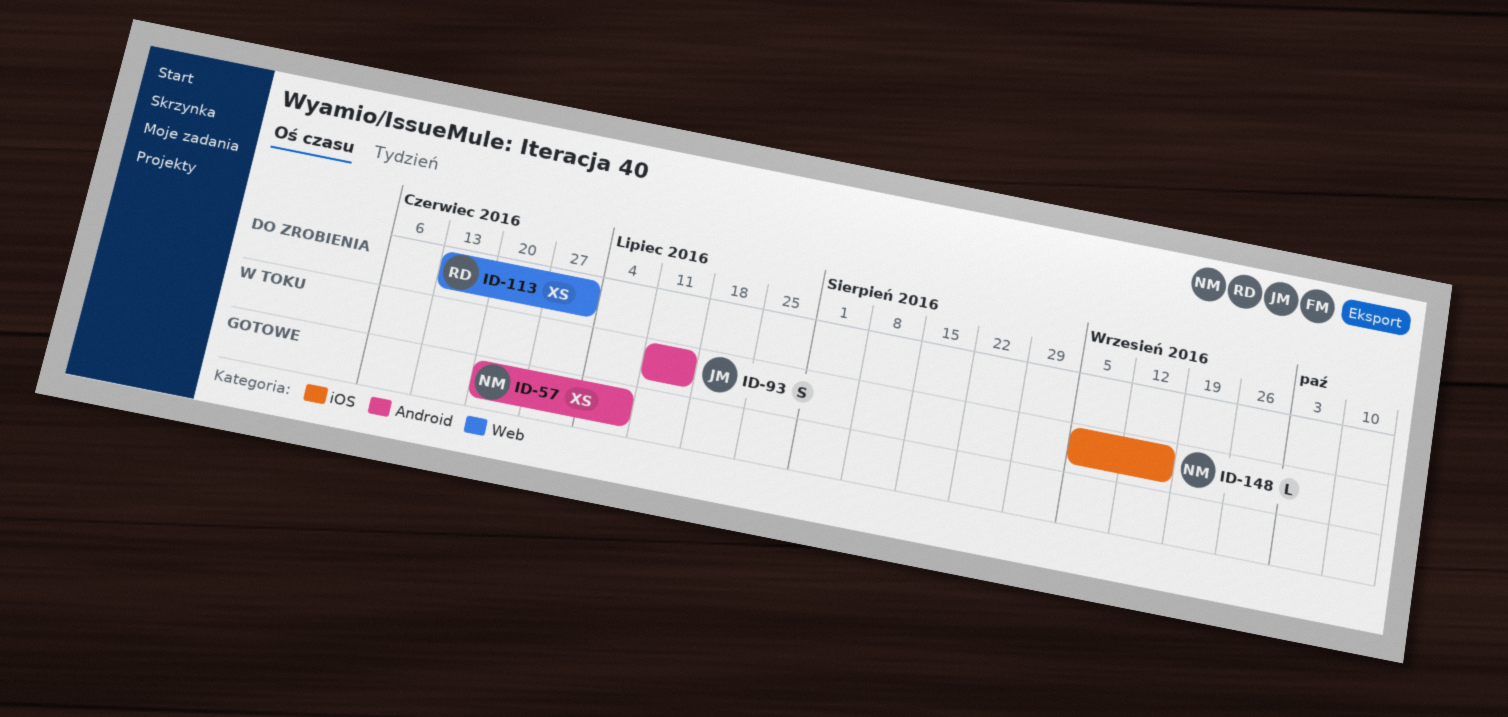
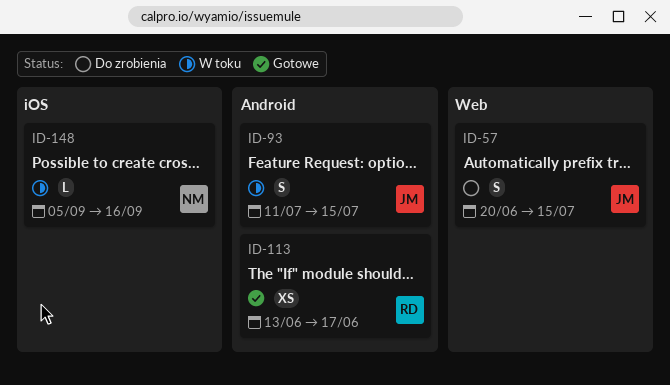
ID-57, status: Gotowe -> Do zrobienia
ID-57, owner: NM -> JM
ID-57, label: Android -> Web
ID-57, estimate: XS -> S
ID-57, due: Jul 8 -> Jul 15
ID-113, status: Do zrobienia -> Gotowe
ID-113, label: Web -> Android
ID-113, due: Jul 1 -> Jun 17

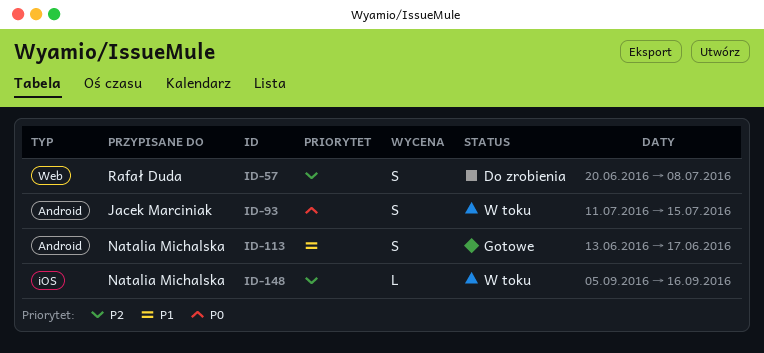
ID-57, owner: Jacek Marciniak -> Rafał Duda
ID-57, due: Jul 15 -> Jul 8
ID-113, owner: Rafał Duda -> Natalia Michalska
ID-113, estimate: XS -> S

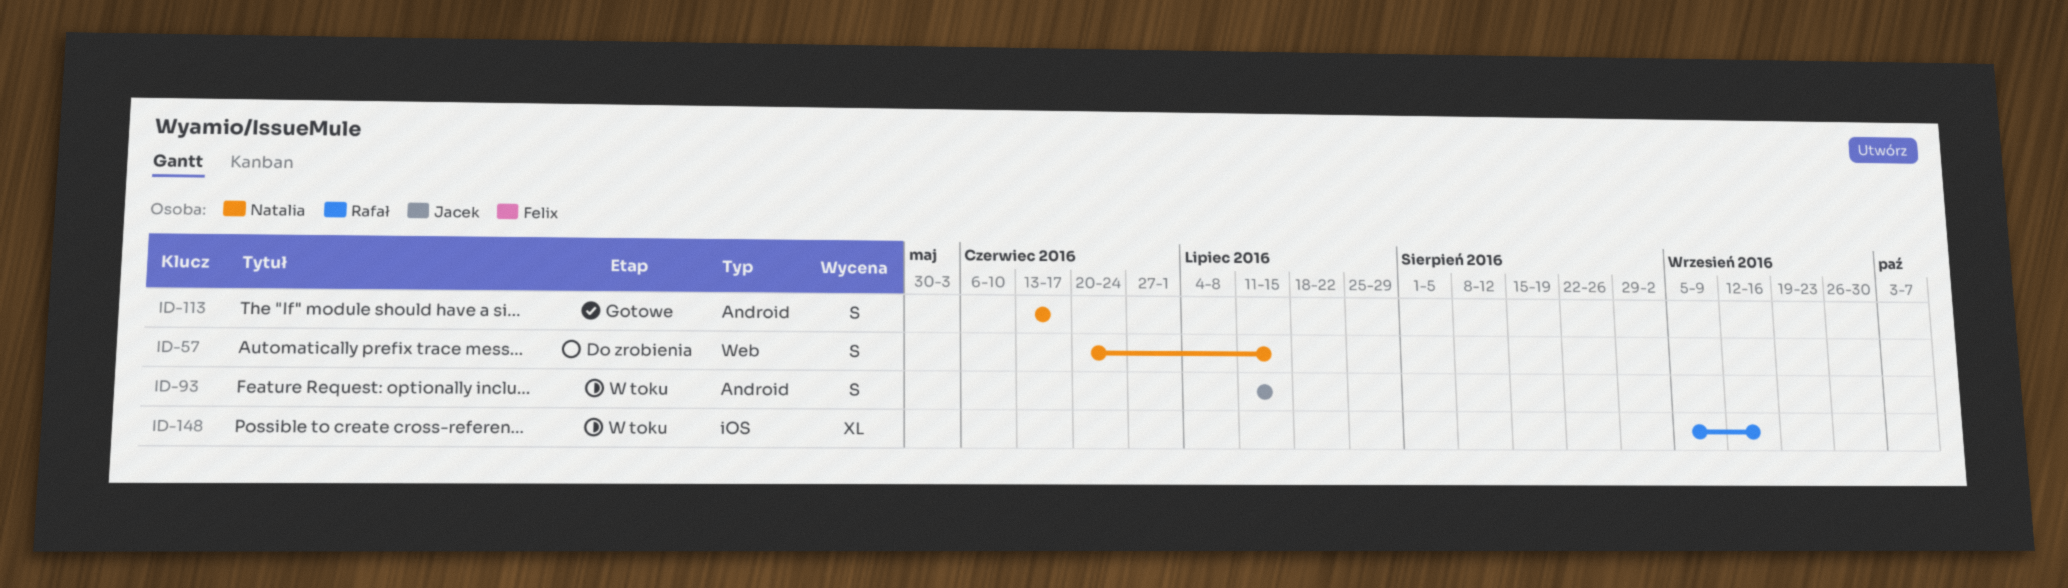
ID-57, owner: Rafał Duda -> Natalia Michalska
ID-57, due: Jul 8 -> Jul 15
ID-148, owner: Natalia Michalska -> Rafał Duda
ID-148, estimate: L -> XL

